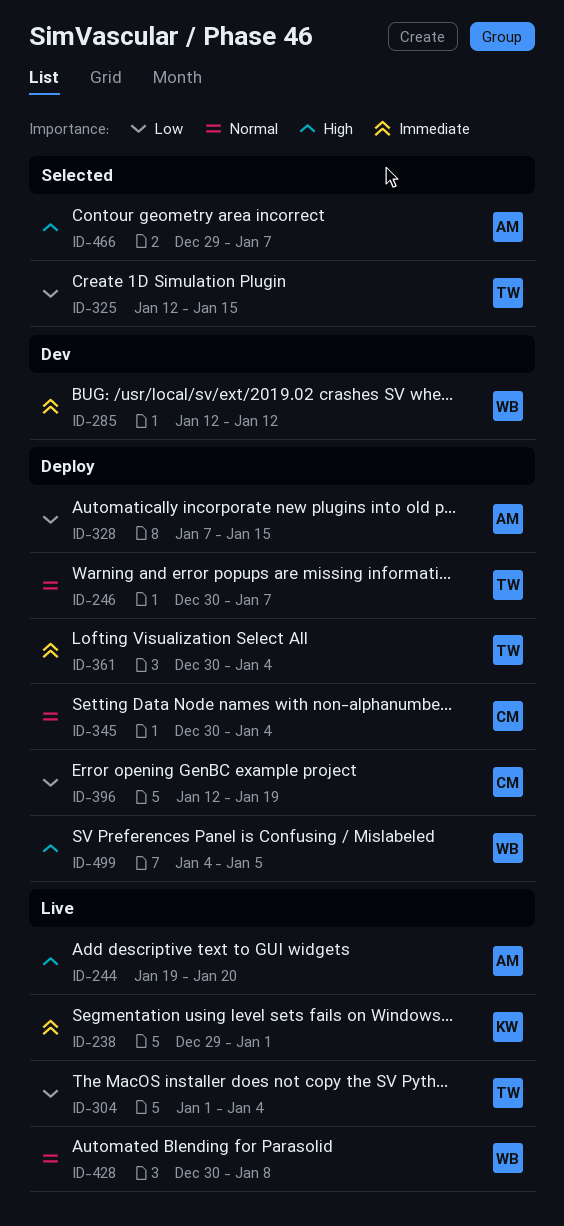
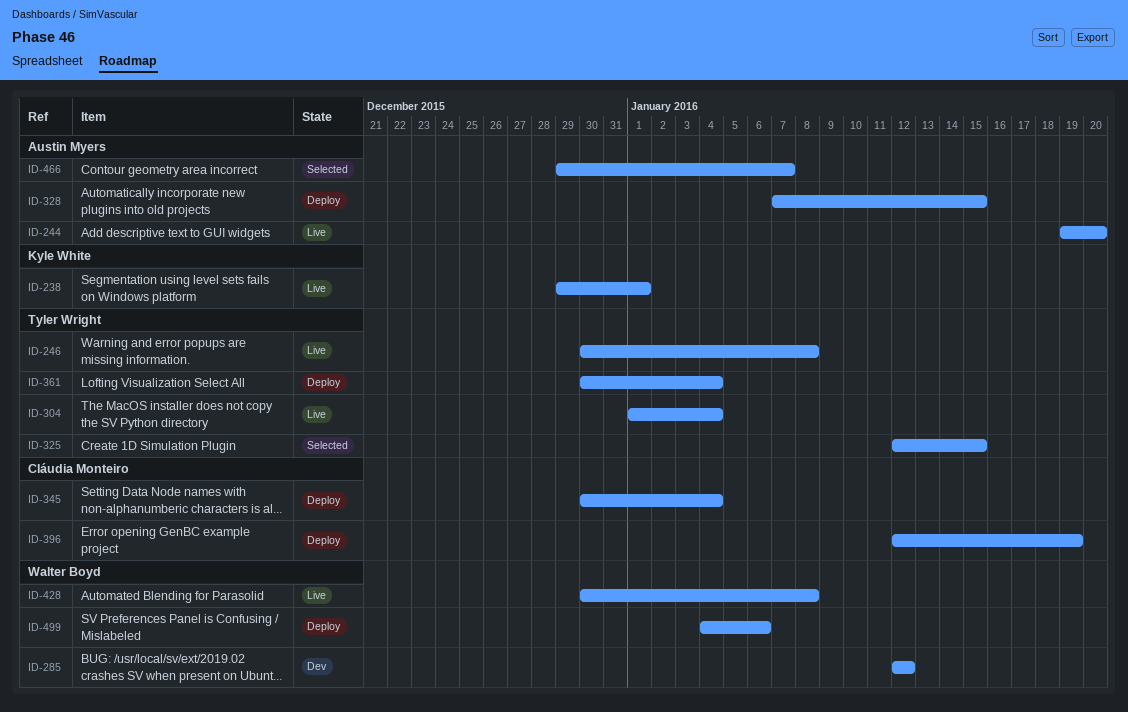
ID-246, status: Deploy -> Live
ID-246, due: Jan 7 -> Jan 8
ID-499, due: Jan 5 -> Jan 6

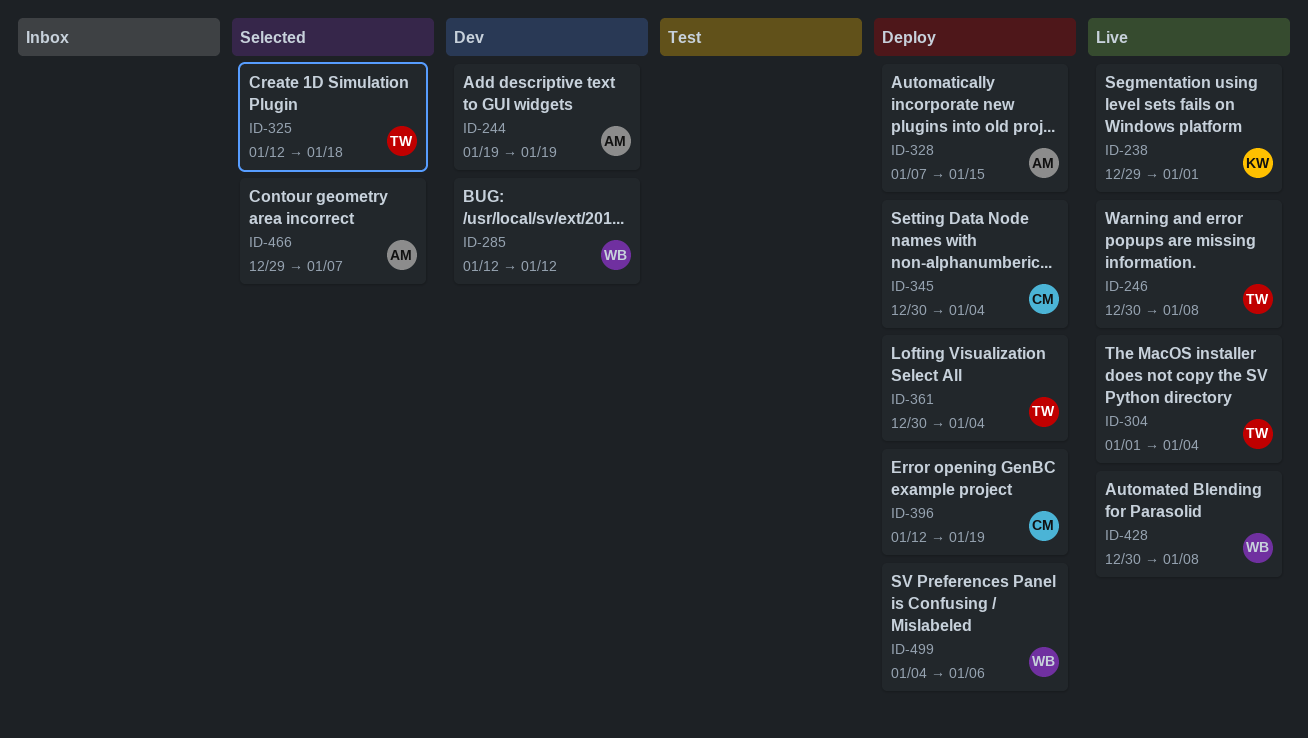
ID-244, status: Live -> Dev
ID-244, due: Jan 20 -> Jan 19
ID-325, due: Jan 15 -> Jan 18

